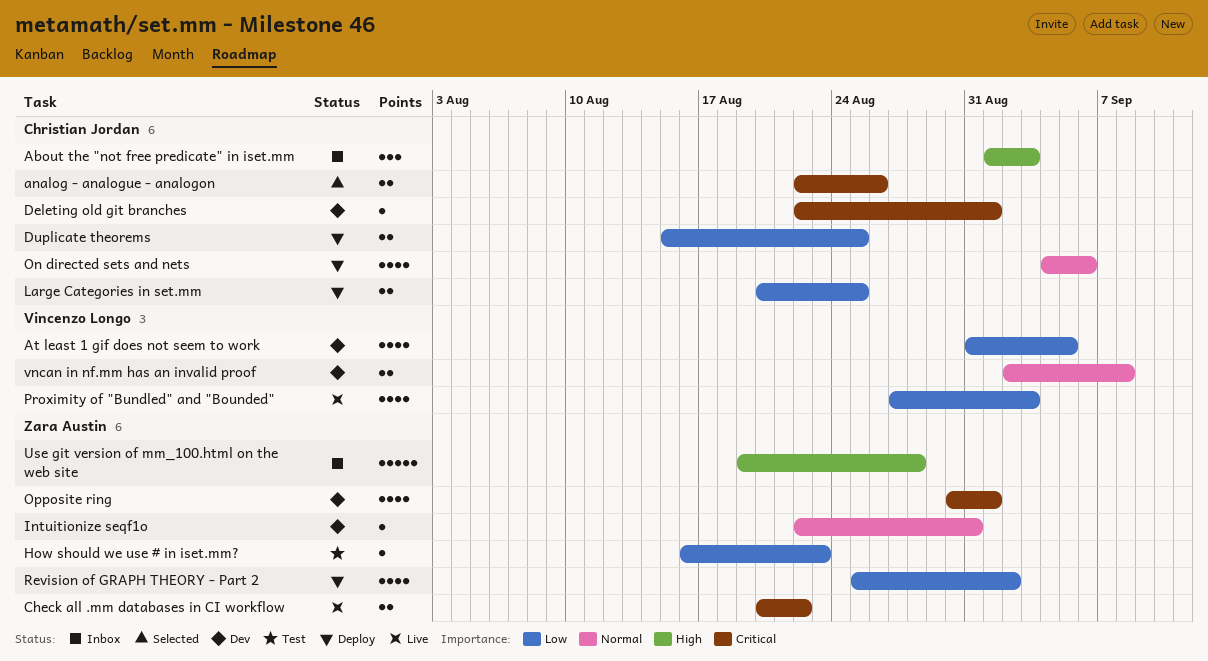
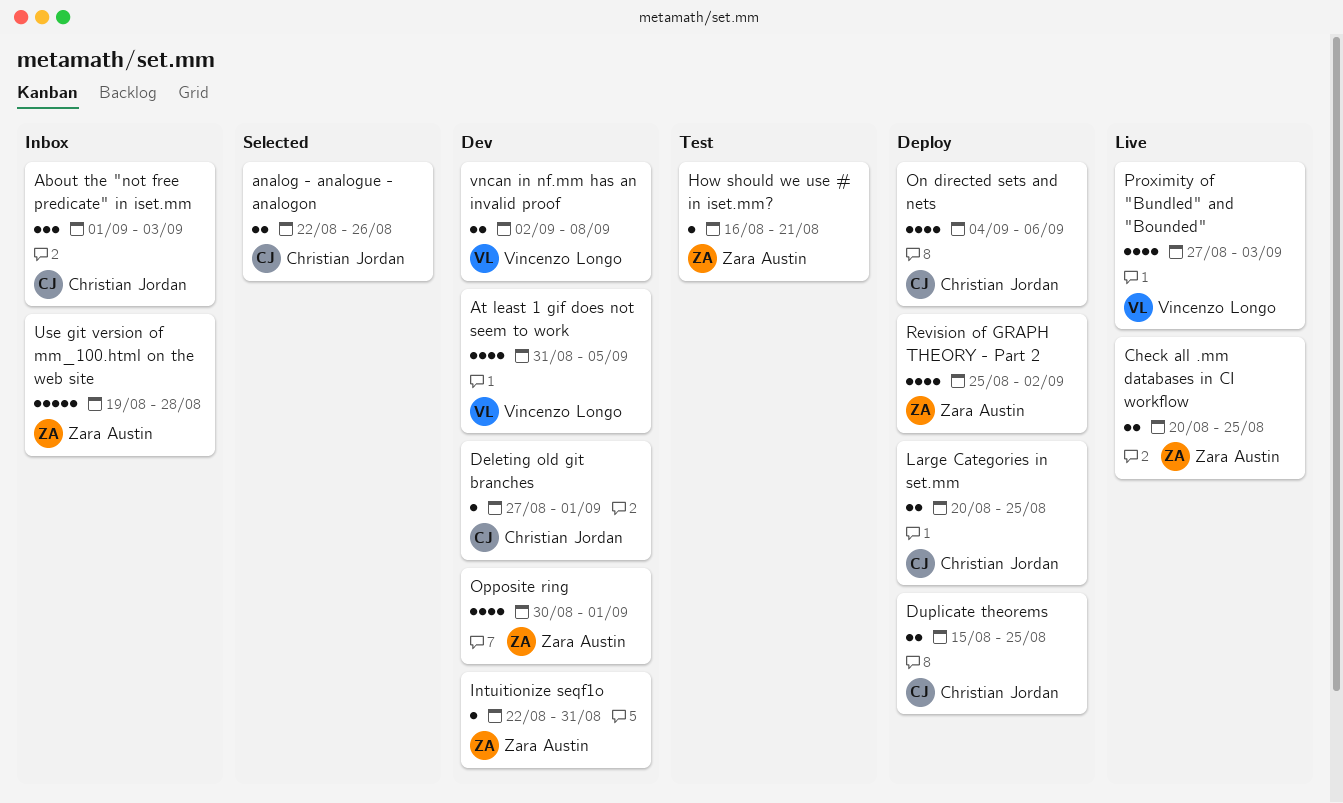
Check all .mm databases in CI workflow, due: Aug 22 -> Aug 25
Deleting old git branches, start: Aug 22 -> Aug 27
How should we use # in iset.mm?, due: Aug 23 -> Aug 21

